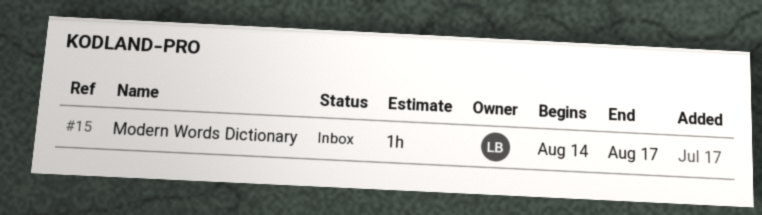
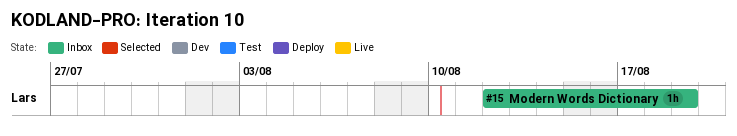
#15, start: Aug 14 -> Aug 12
#15, due: Aug 17 -> Aug 19

